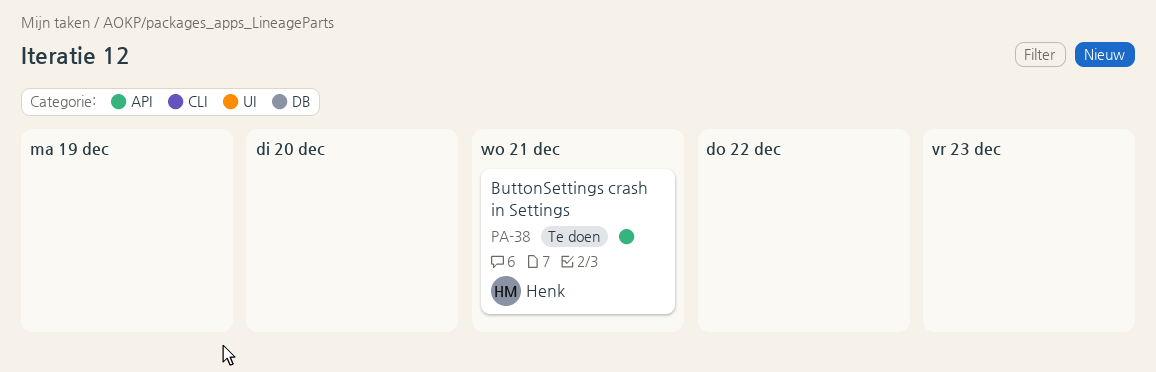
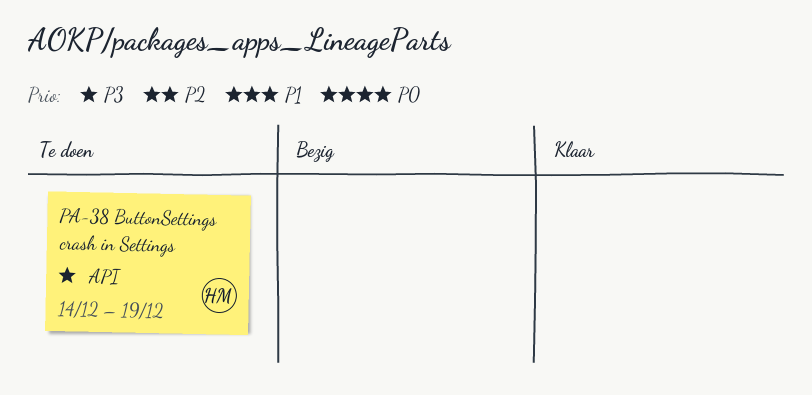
PA-38, due: Dec 21 -> Dec 19

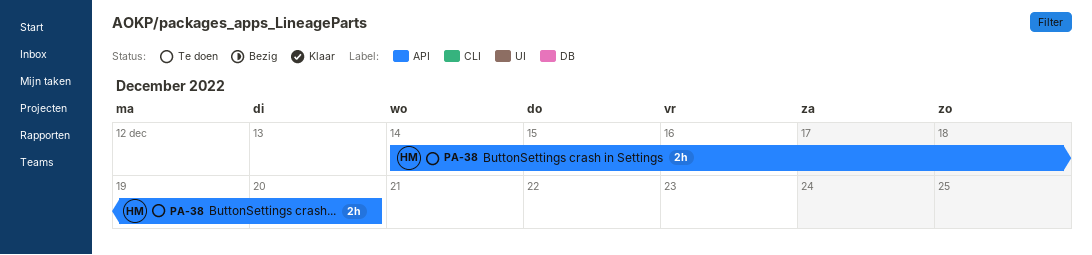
PA-38, due: Dec 19 -> Dec 20

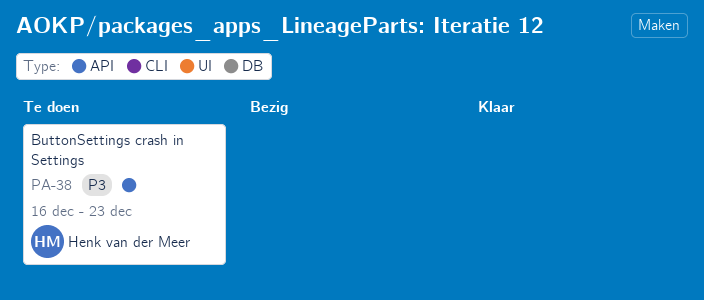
PA-38, start: Dec 14 -> Dec 16
PA-38, due: Dec 20 -> Dec 23

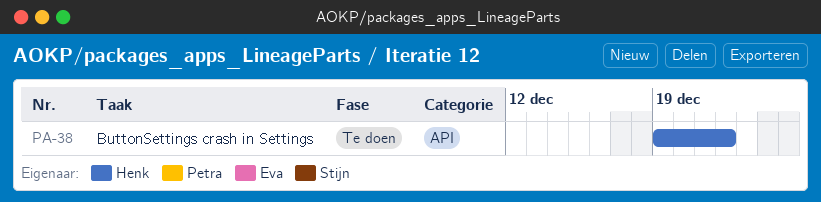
PA-38, start: Dec 16 -> Dec 19
PA-38, due: Dec 23 -> Dec 22

